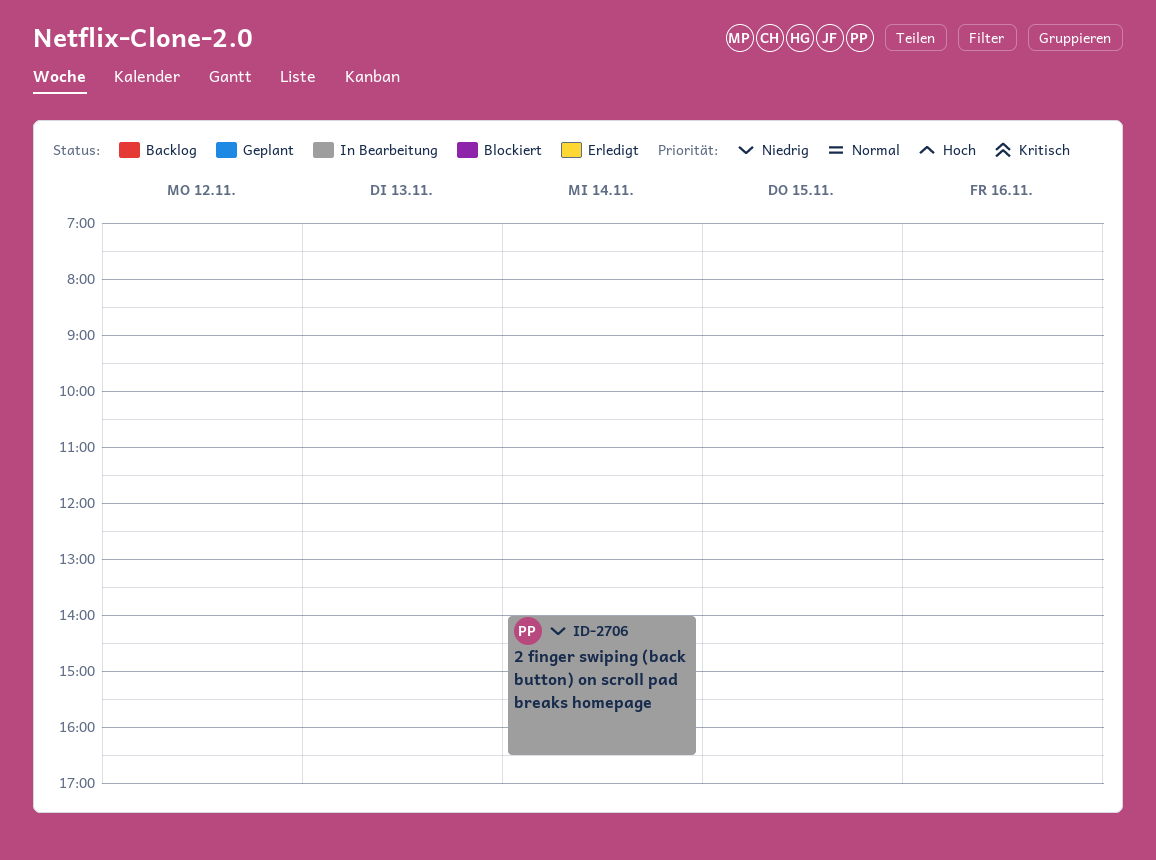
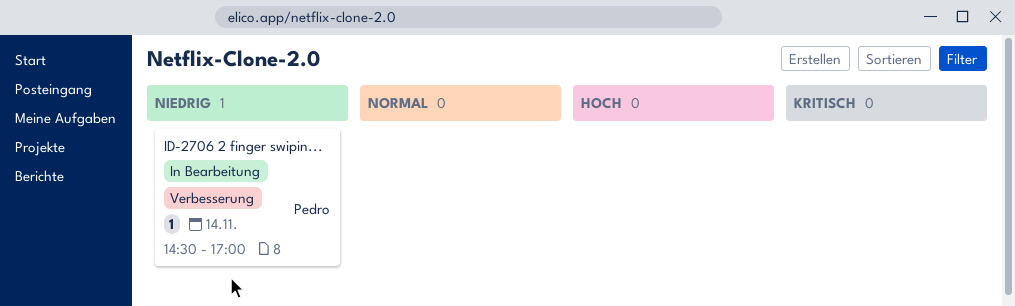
ID-2706, begins: 14:00 -> 14:30
ID-2706, ends: 16:30 -> 17:00

